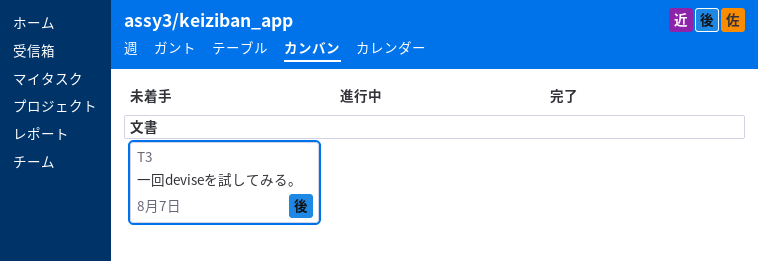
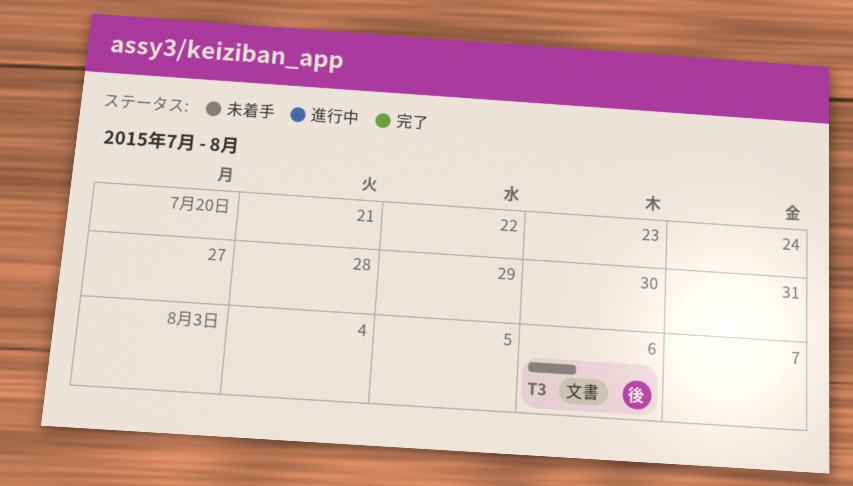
T3, due: Aug 7 -> Aug 6

